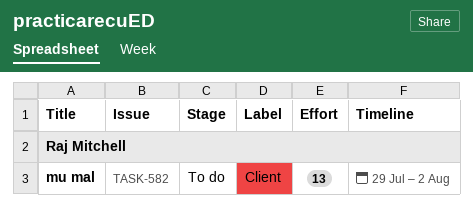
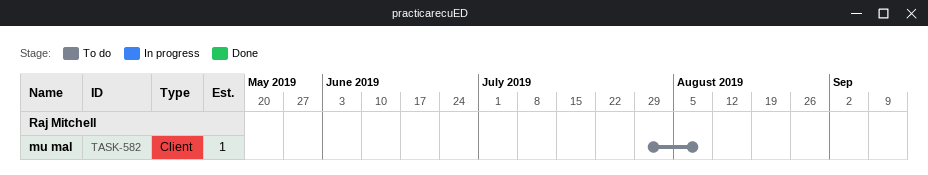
TASK-582, estimate: 13 -> 1
TASK-582, due: Aug 2 -> Aug 9

